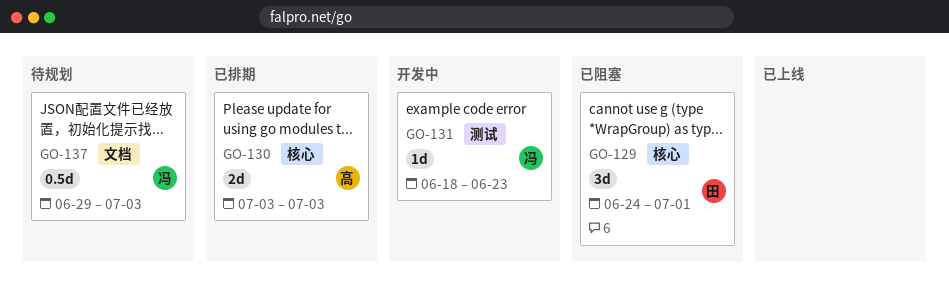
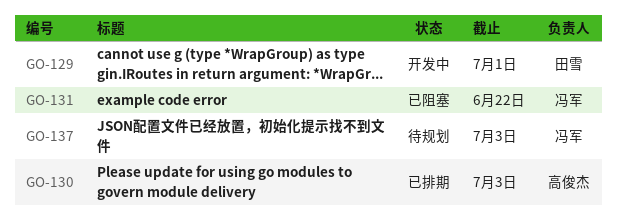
GO-129, status: 已阻塞 -> 开发中
GO-131, status: 开发中 -> 已阻塞
GO-131, due: Jun 23 -> Jun 22

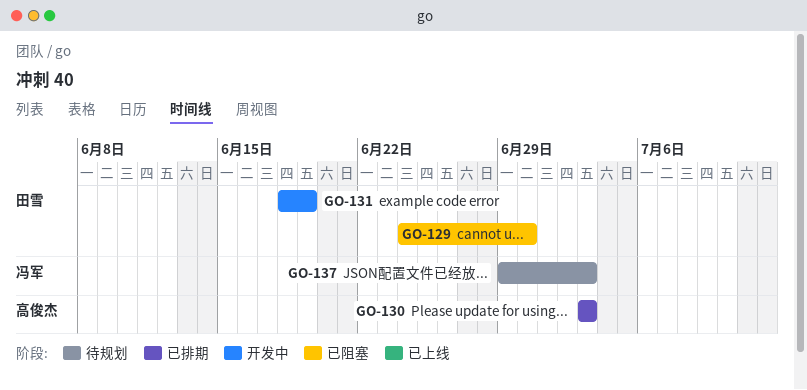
GO-129, status: 开发中 -> 已阻塞
GO-129, due: Jul 1 -> Jun 30
GO-131, status: 已阻塞 -> 开发中
GO-131, owner: 冯军 -> 田雪
GO-131, due: Jun 22 -> Jun 19

